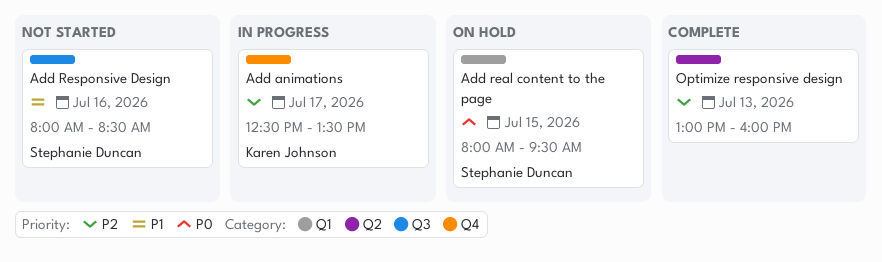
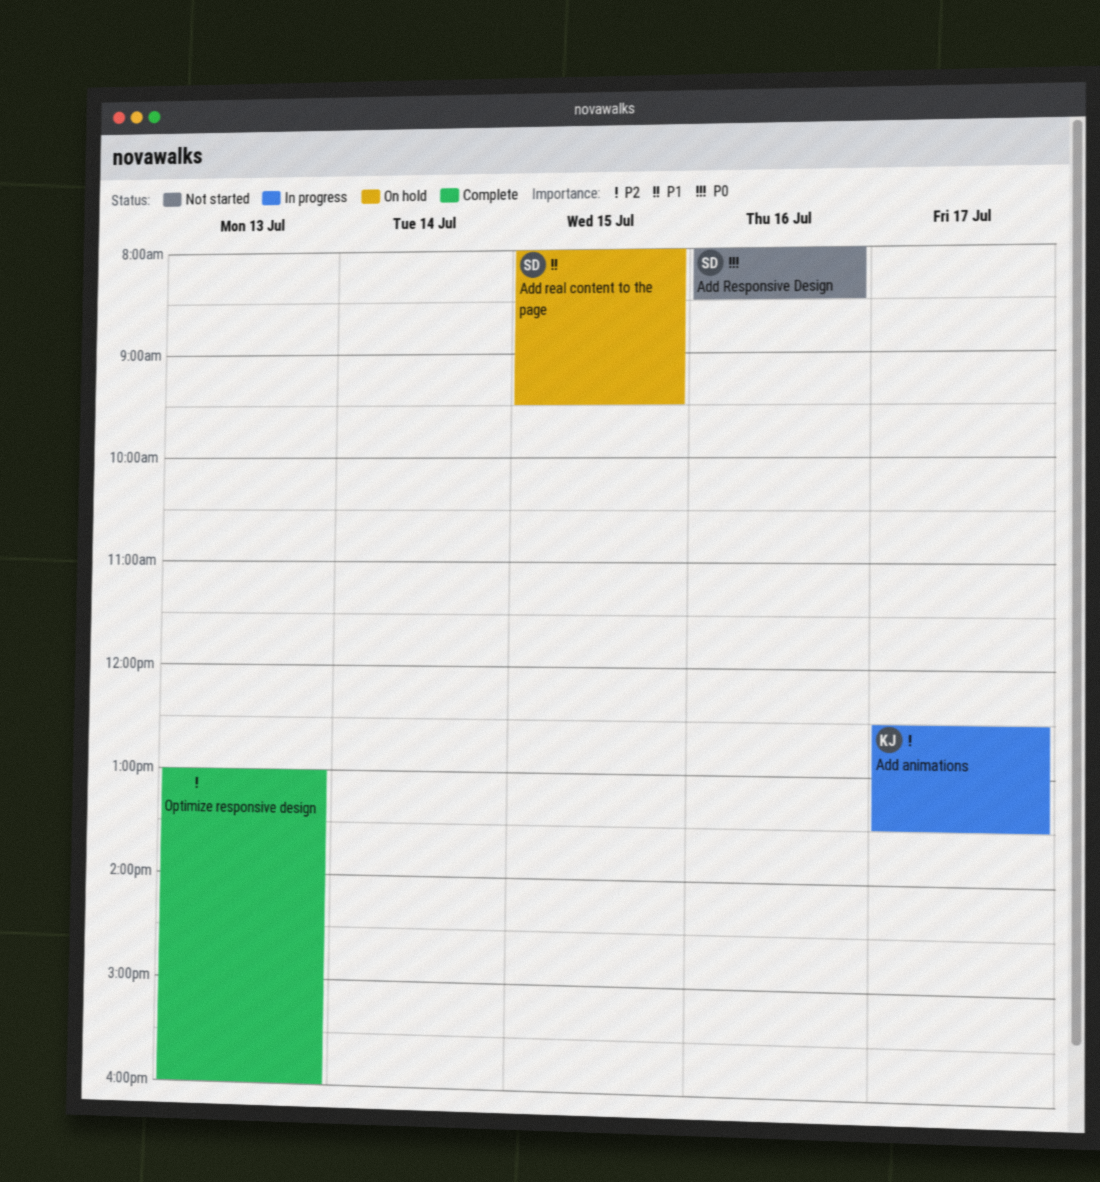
Add real content to the page, priority: P0 -> P1
Add Responsive Design, priority: P1 -> P0

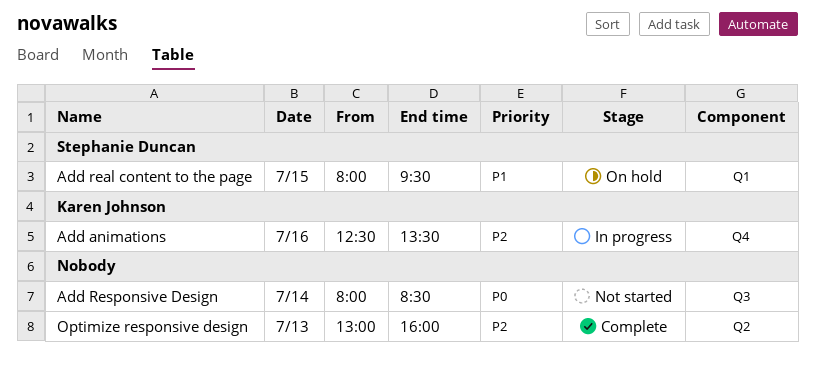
Add animations, day: Jul 17 -> Jul 16
Add Responsive Design, owner: Stephanie Duncan -> none
Add Responsive Design, day: Jul 16 -> Jul 14

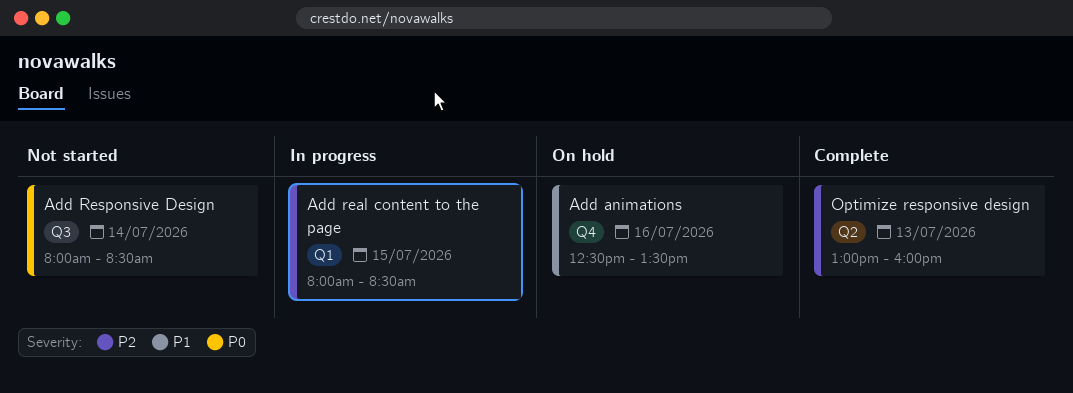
Add animations, status: In progress -> On hold
Add animations, priority: P2 -> P1
Add real content to the page, status: On hold -> In progress
Add real content to the page, priority: P1 -> P2
Add real content to the page, ends: 09:30 -> 08:30

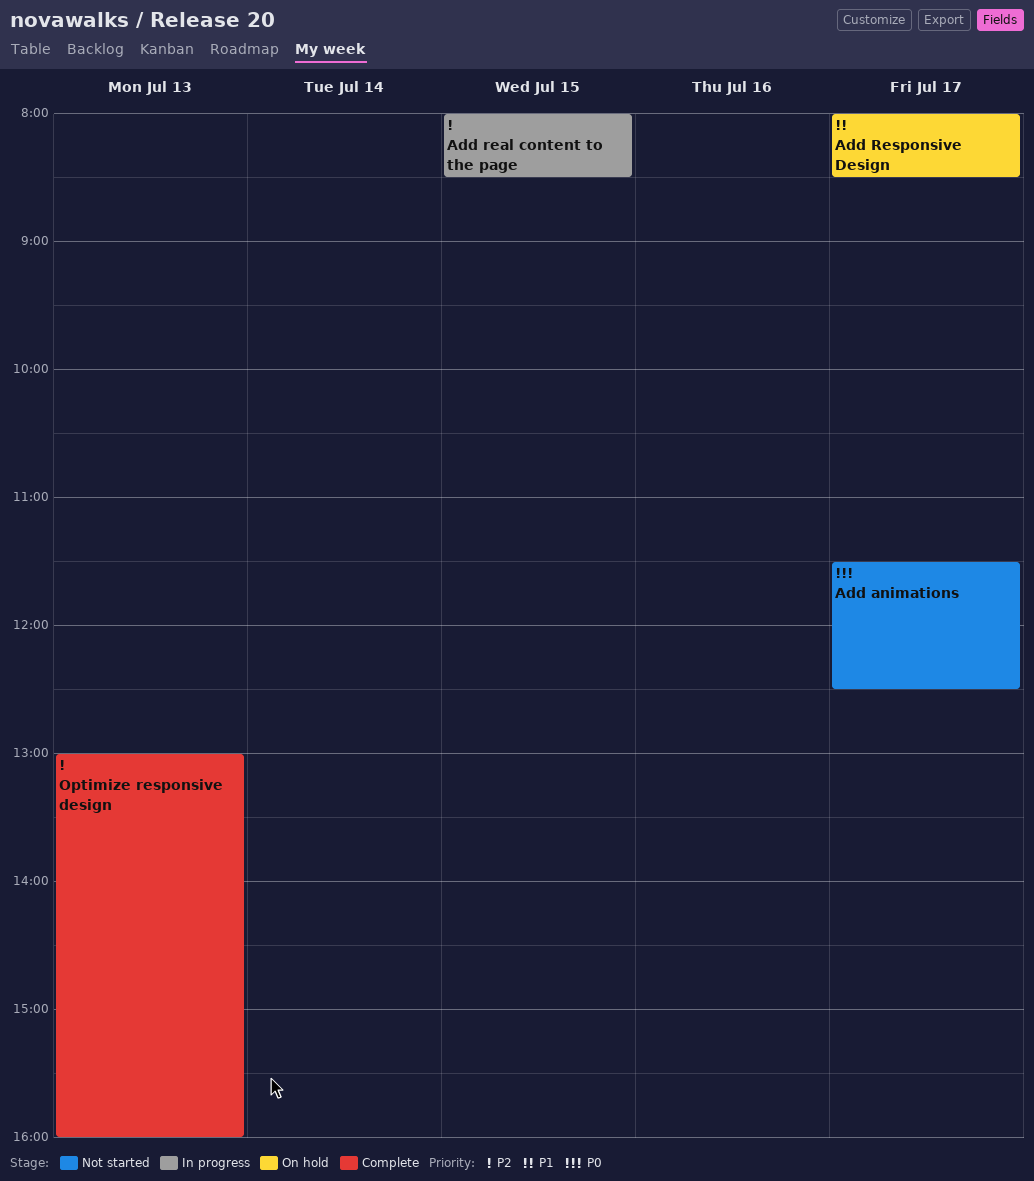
Add animations, status: On hold -> Not started
Add animations, priority: P1 -> P0
Add animations, day: Jul 16 -> Jul 17
Add animations, begins: 12:30 -> 11:30
Add animations, ends: 13:30 -> 12:30
Add Responsive Design, status: Not started -> On hold
Add Responsive Design, priority: P0 -> P1
Add Responsive Design, day: Jul 14 -> Jul 17

